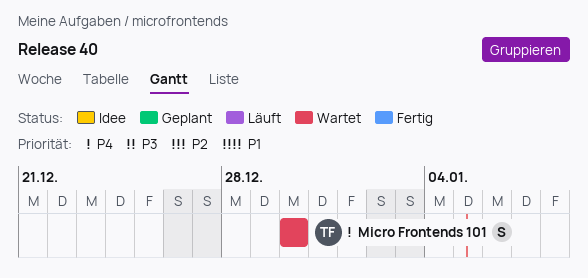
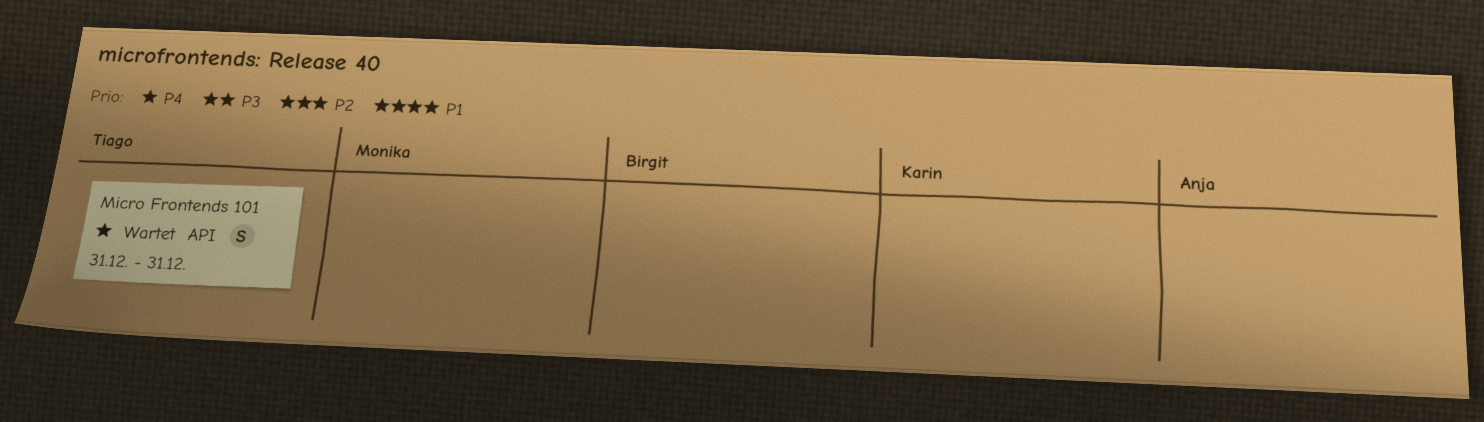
Micro Frontends 101, start: Dec 30 -> Dec 31
Micro Frontends 101, due: Dec 30 -> Dec 31

